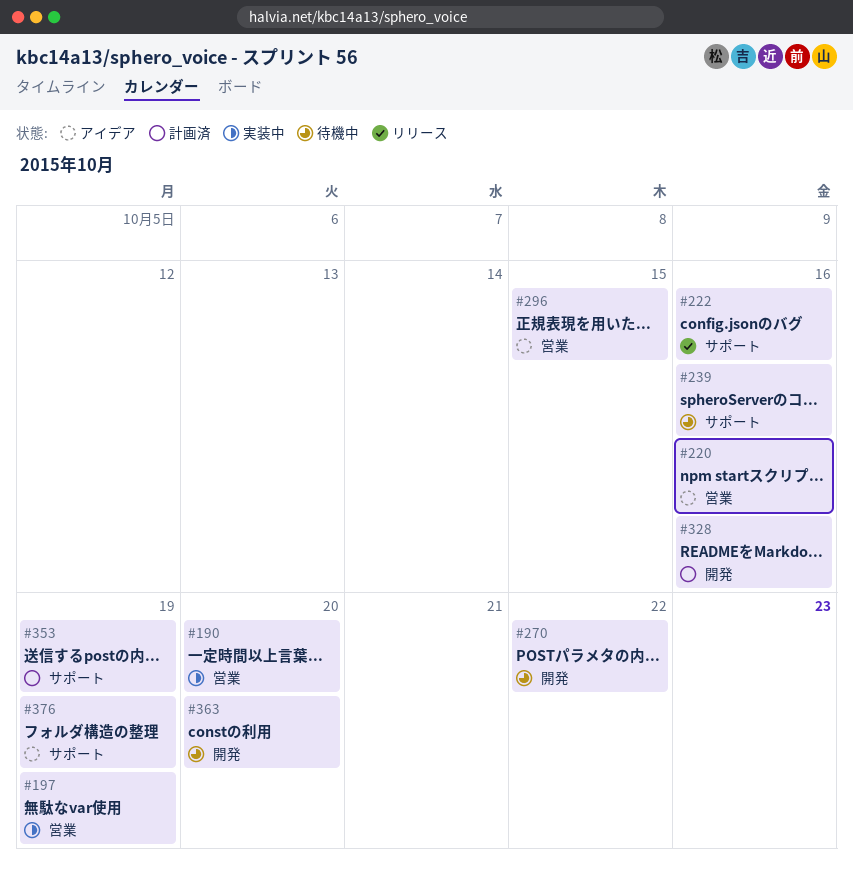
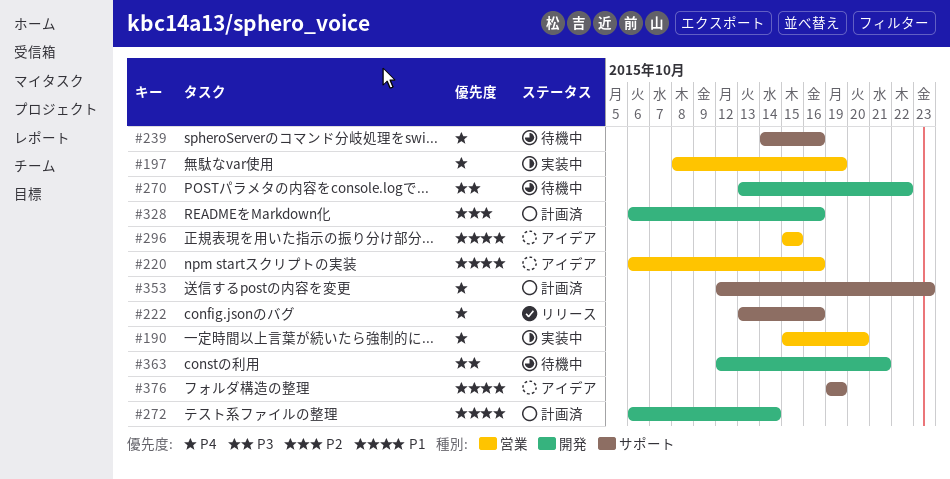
#272: none -> present
#353, due: Oct 19 -> Oct 23
#363, due: Oct 20 -> Oct 21

